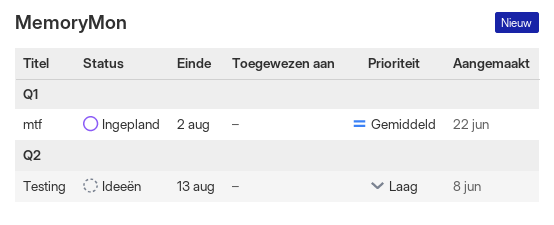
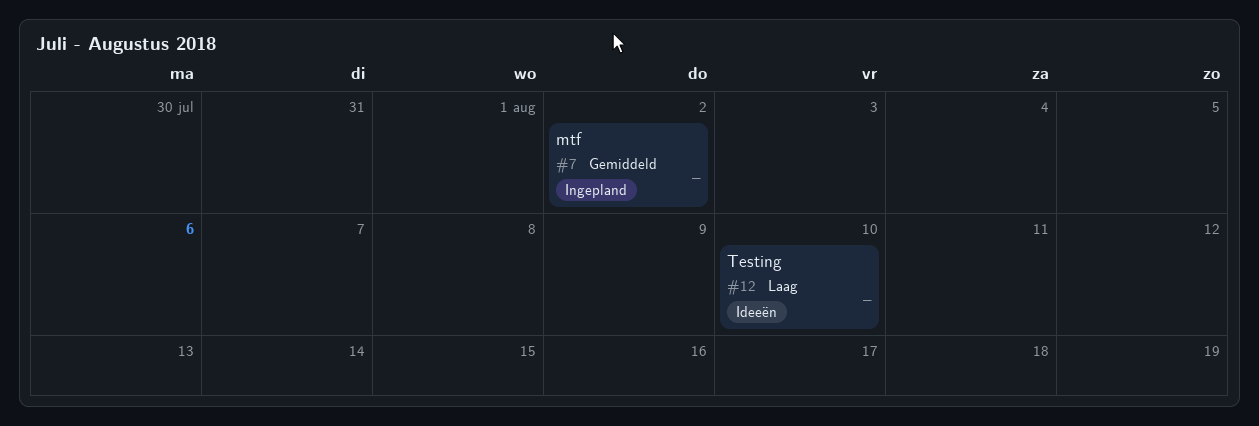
Testing, due: Aug 13 -> Aug 10

